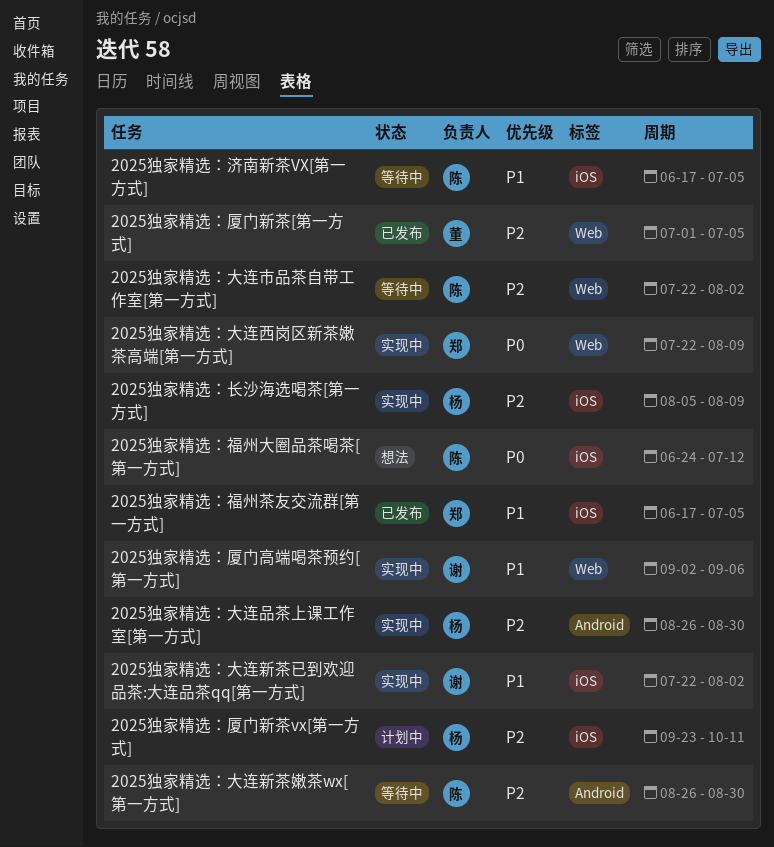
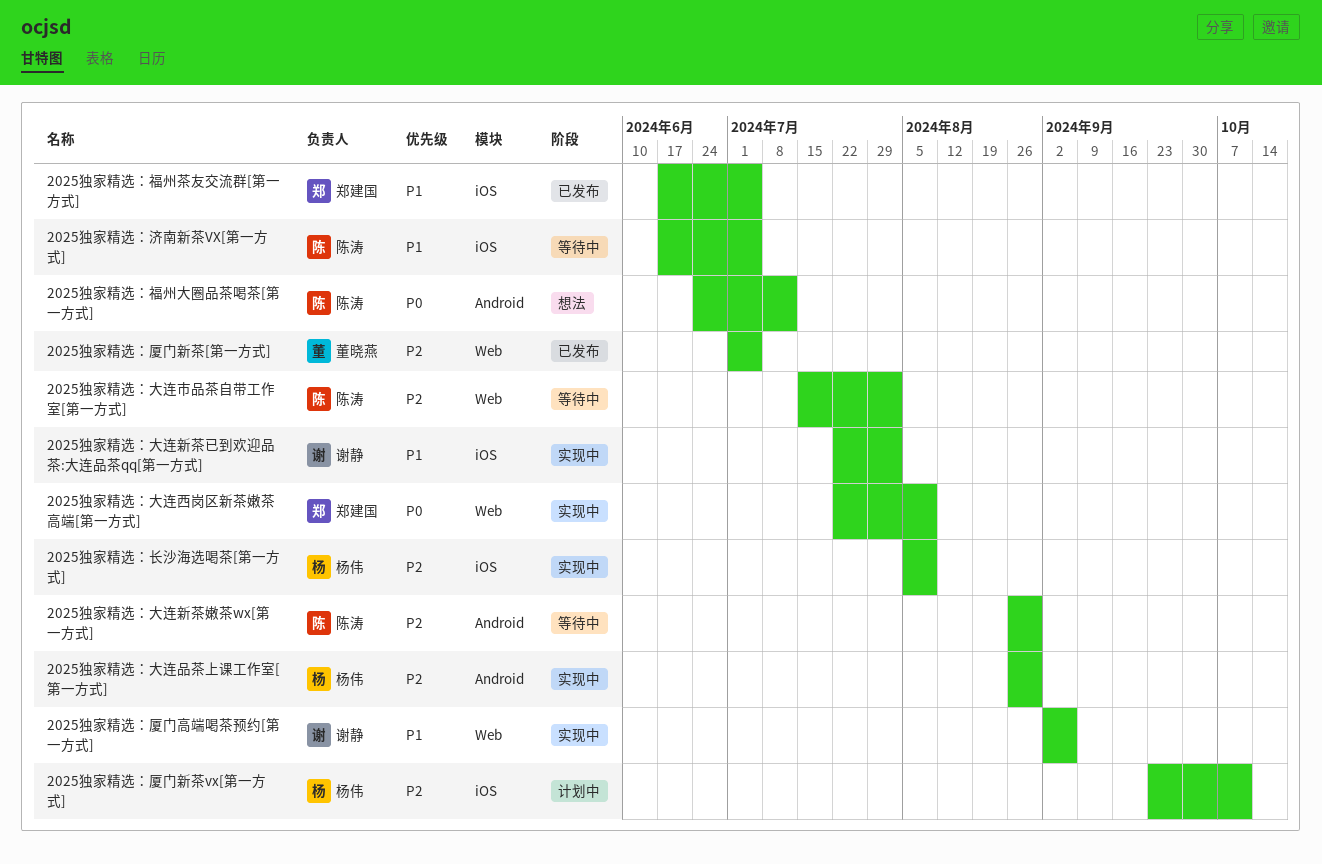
2025独家精选：大连市品茶自带工作室[第一方式], start: Jul 22 -> Jul 15
2025独家精选：福州大圈品茶喝茶[第一方式], label: iOS -> Android

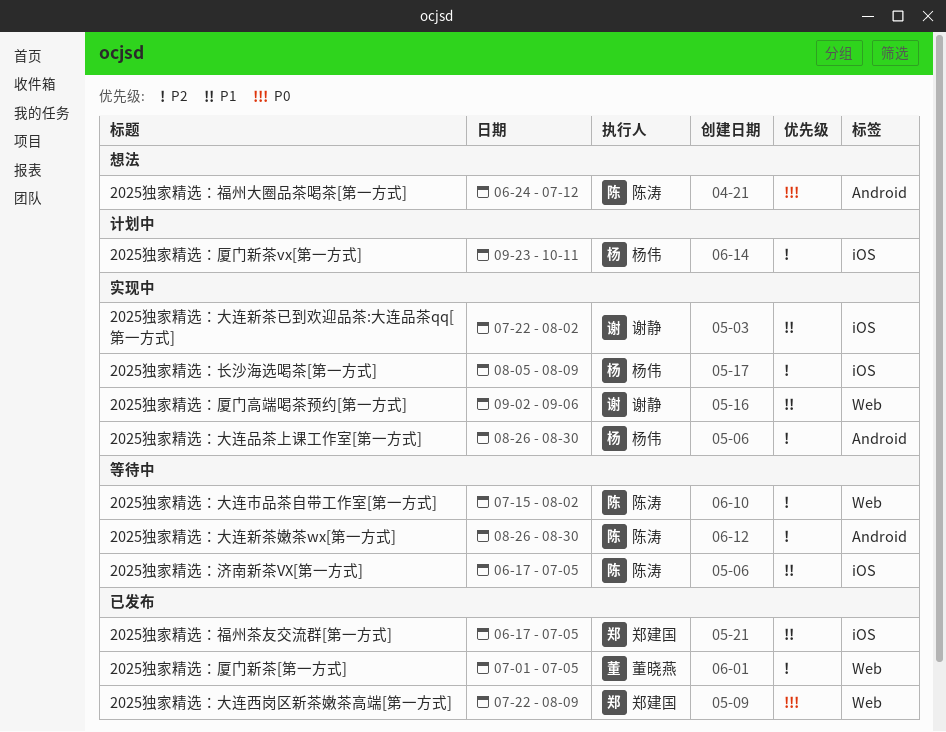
2025独家精选：大连西岗区新茶嫩茶高端[第一方式], status: 实现中 -> 已发布

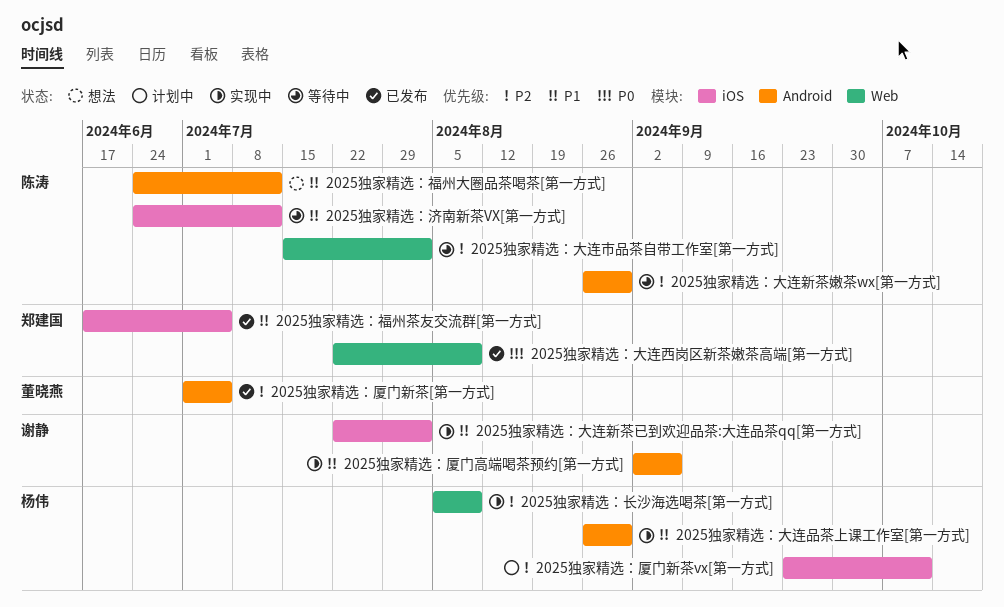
2025独家精选：厦门新茶[第一方式], label: Web -> Android
2025独家精选：厦门高端喝茶预约[第一方式], label: Web -> Android
2025独家精选：大连品茶上课工作室[第一方式], priority: P2 -> P1
2025独家精选：济南新茶VX[第一方式], start: Jun 17 -> Jun 24
2025独家精选：济南新茶VX[第一方式], due: Jul 5 -> Jul 12
2025独家精选：福州大圈品茶喝茶[第一方式], priority: P0 -> P1
2025独家精选：长沙海选喝茶[第一方式], label: iOS -> Web

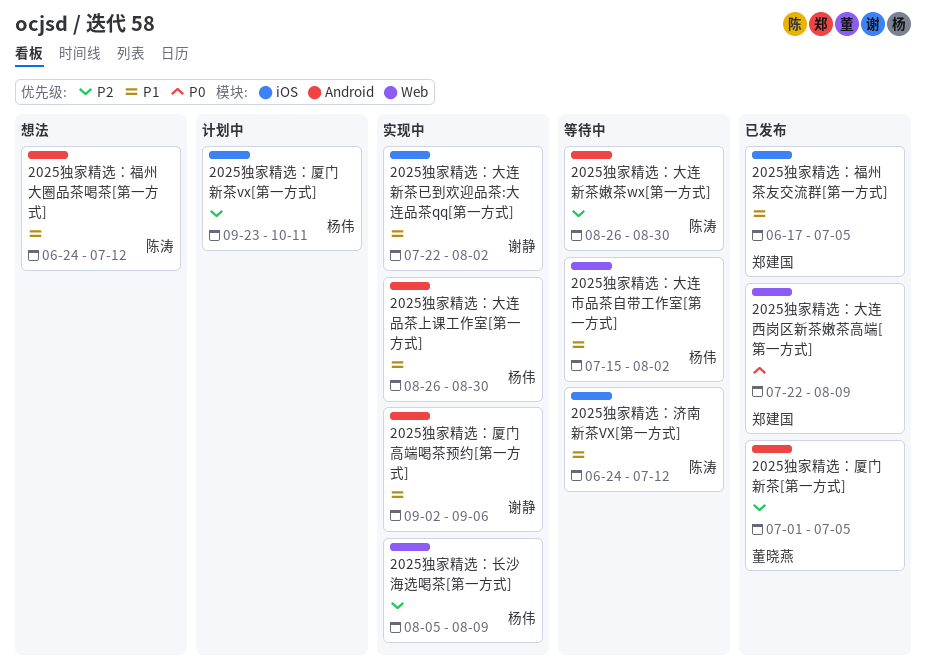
2025独家精选：大连市品茶自带工作室[第一方式], owner: 陈涛 -> 杨伟
2025独家精选：大连市品茶自带工作室[第一方式], priority: P2 -> P1

